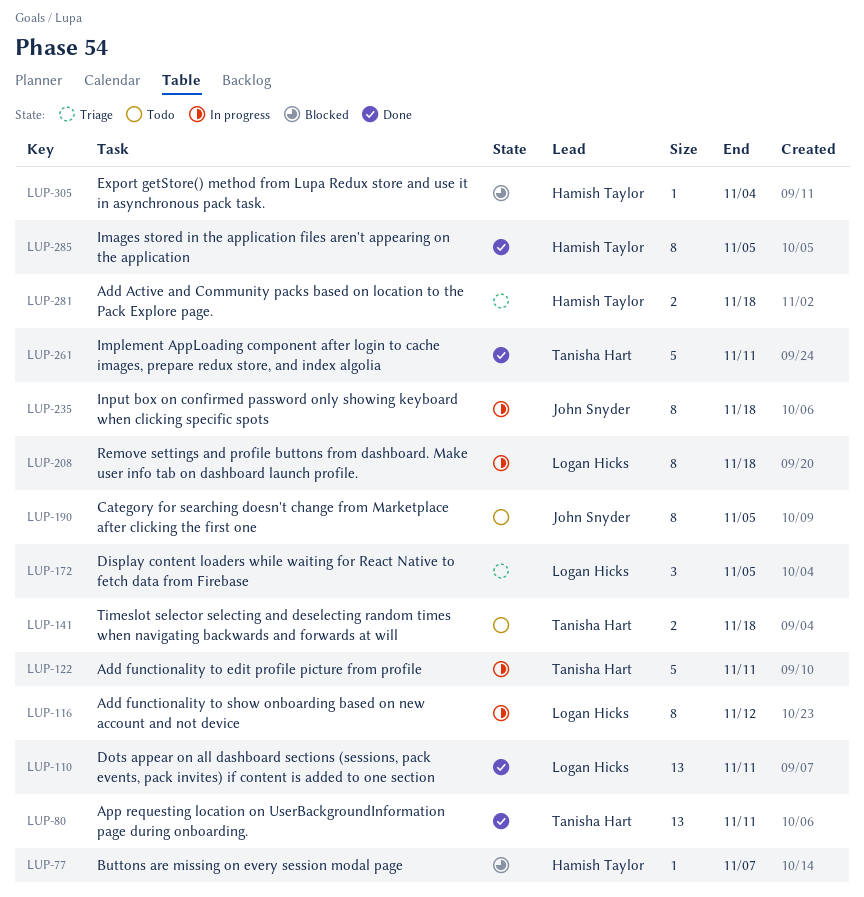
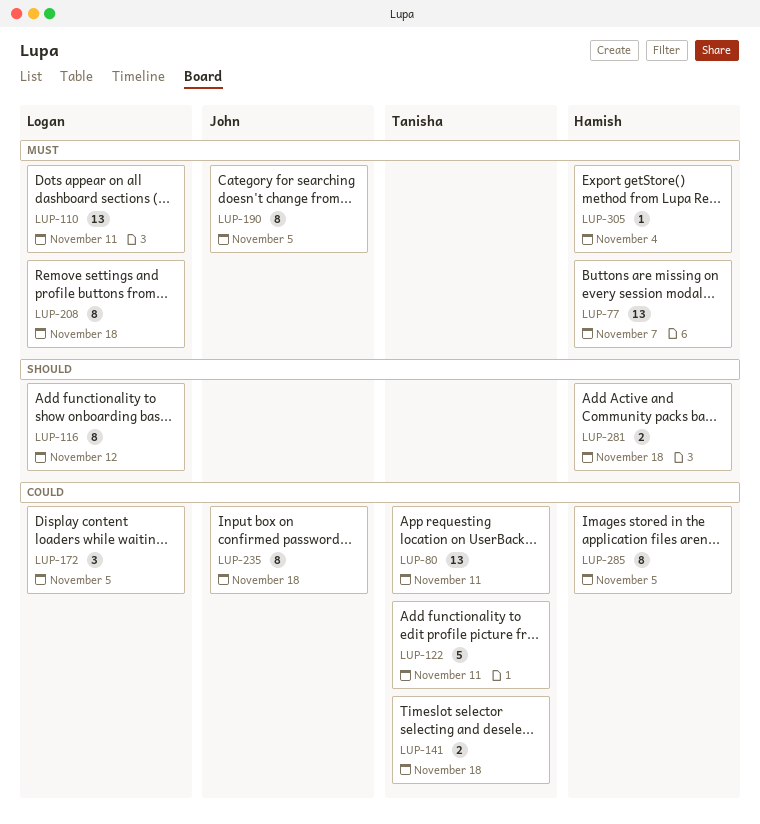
LUP-77, estimate: 1 -> 13
LUP-261: present -> none

